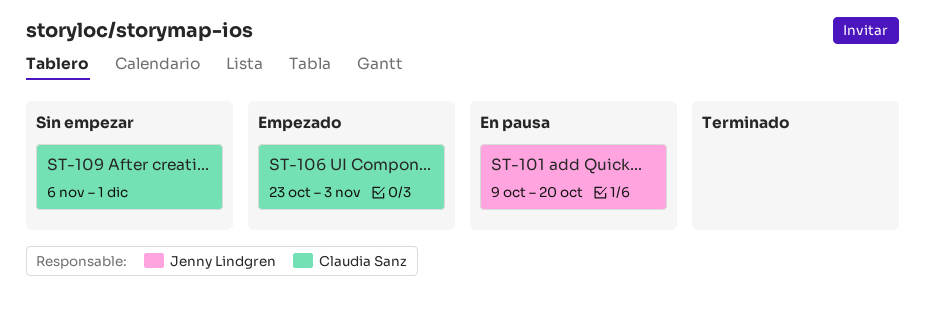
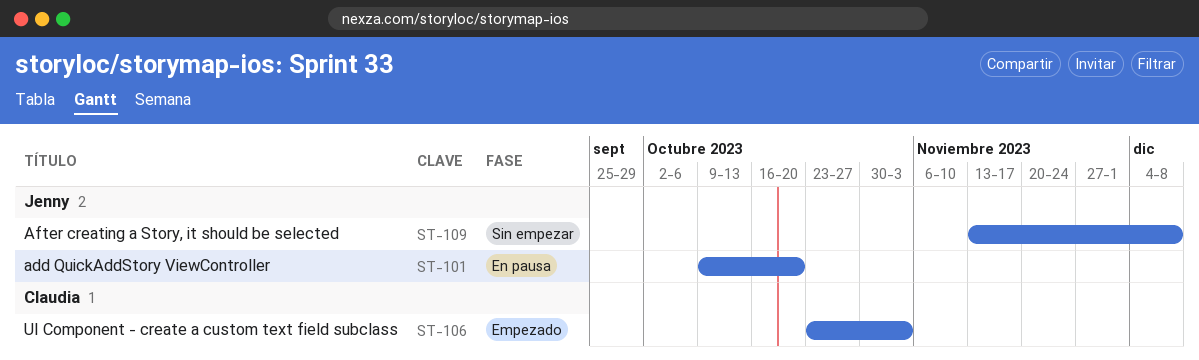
ST-109, owner: Claudia Sanz -> Jenny Lindgren
ST-109, start: Nov 6 -> Nov 13
ST-109, due: Dec 1 -> Dec 8

